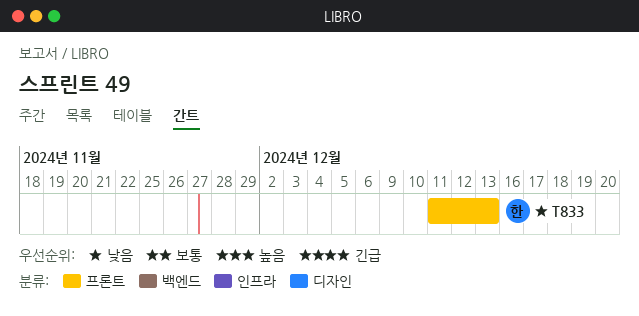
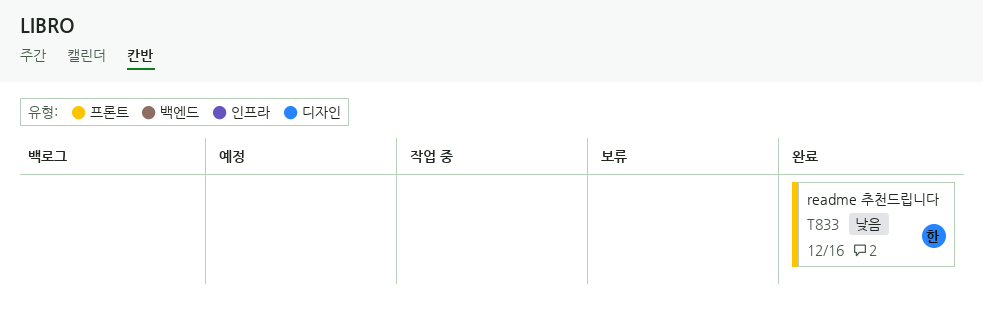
T833, due: Dec 13 -> Dec 16

